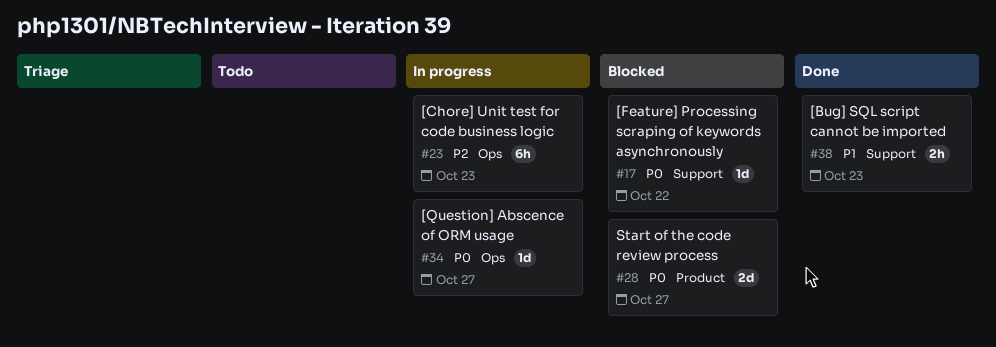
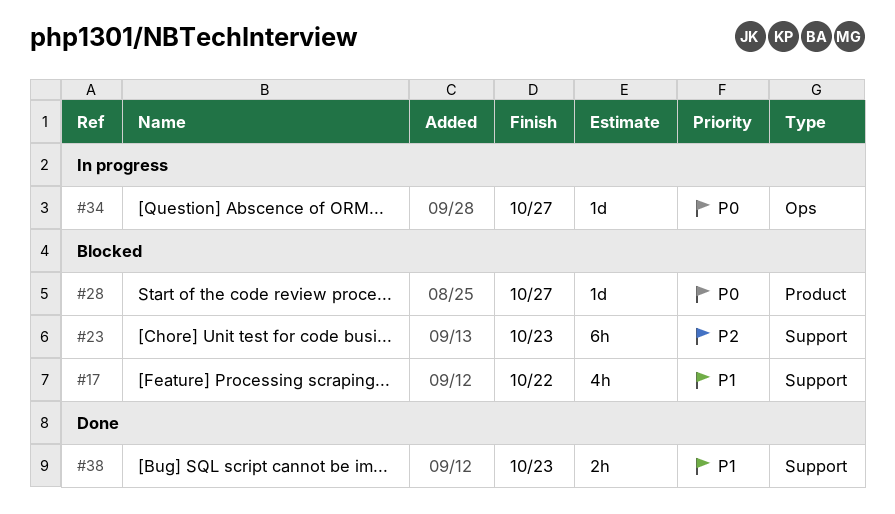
#17, priority: P0 -> P1
#17, estimate: 1d -> 4h
#23, status: In progress -> Blocked
#23, label: Ops -> Support
#28, estimate: 2d -> 1d

